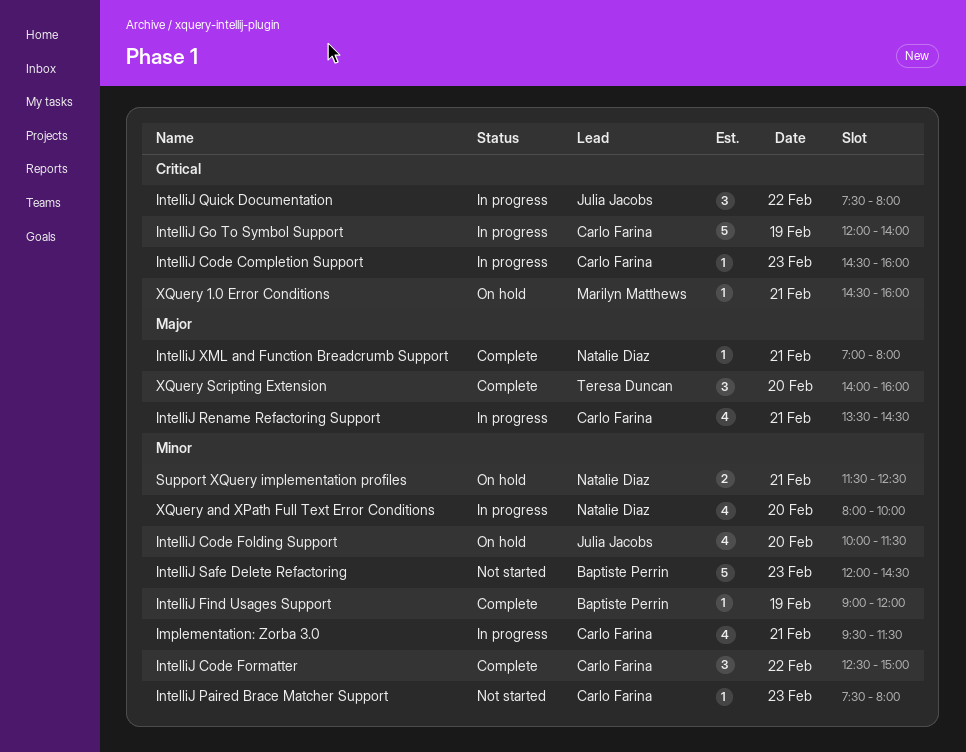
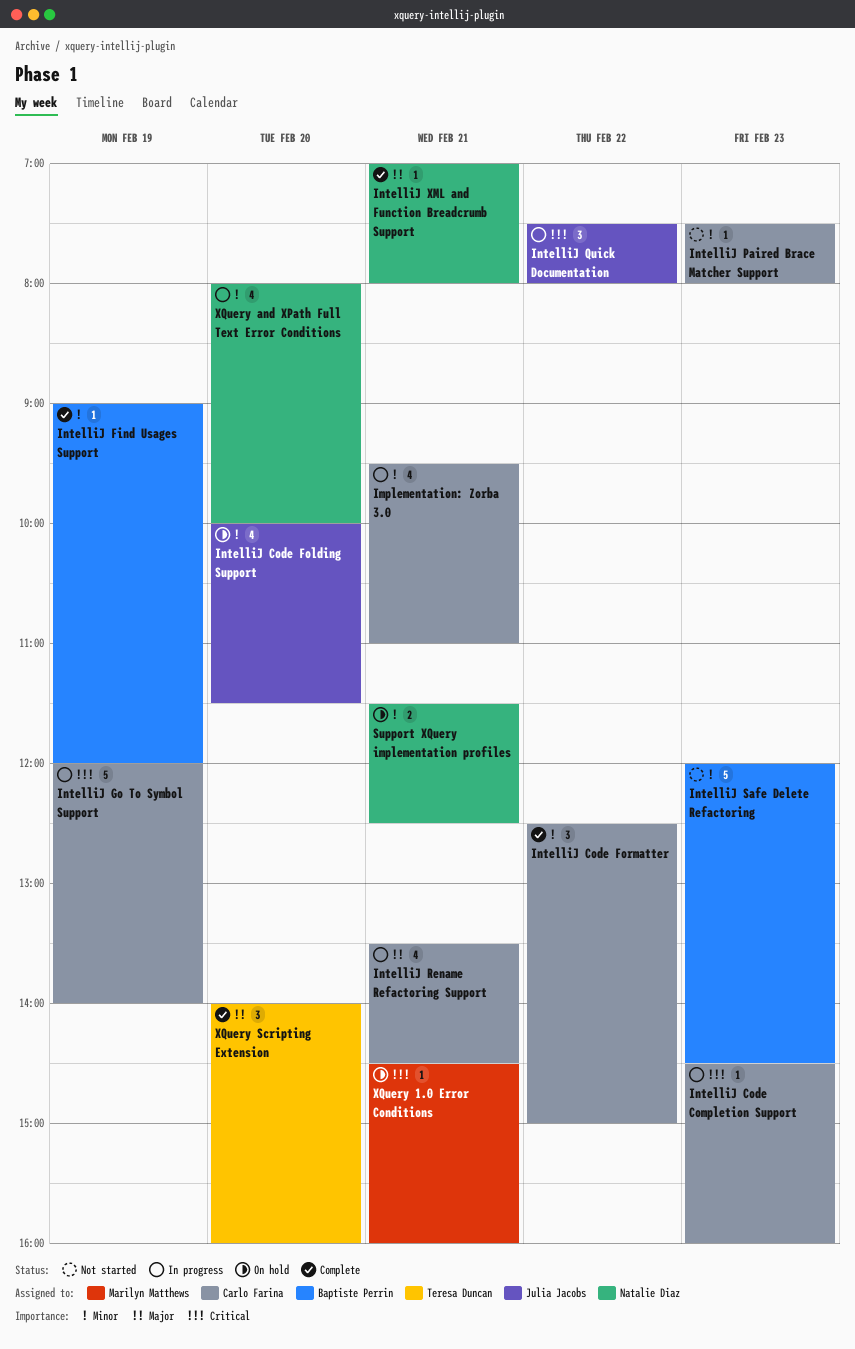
Implementation: Zorba 3.0, ends: 11:30 -> 11:00

